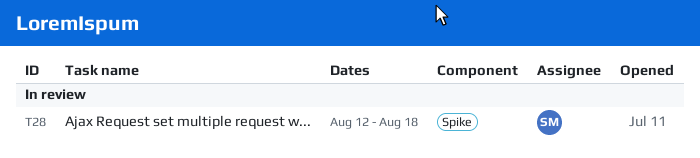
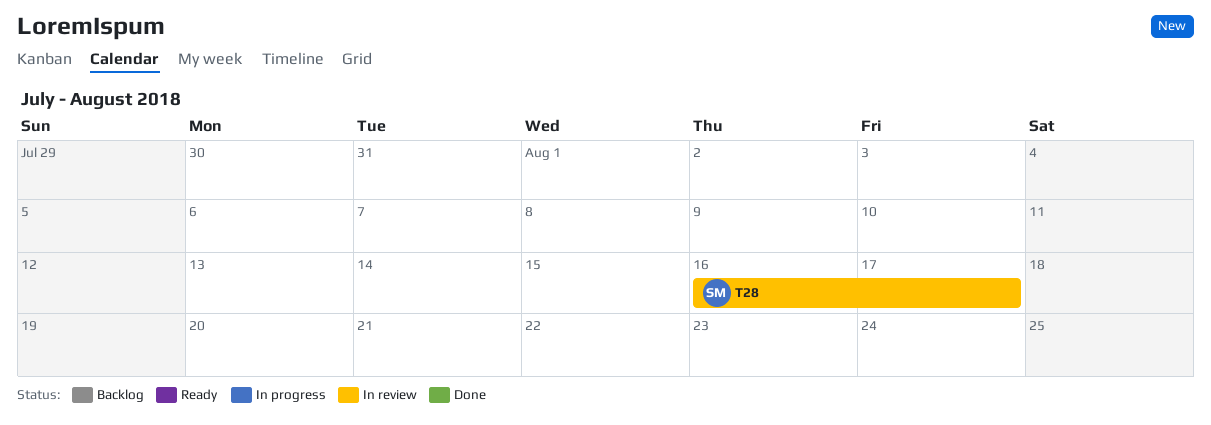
T28, start: Aug 12 -> Aug 16
T28, due: Aug 18 -> Aug 17

